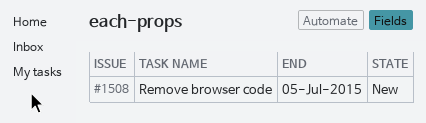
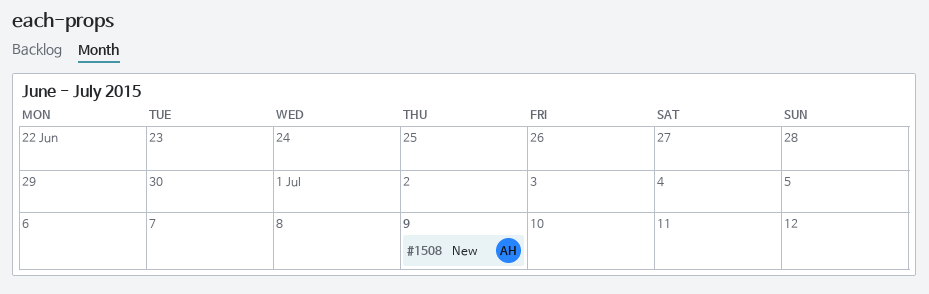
#1508, due: Jul 5 -> Jul 9

